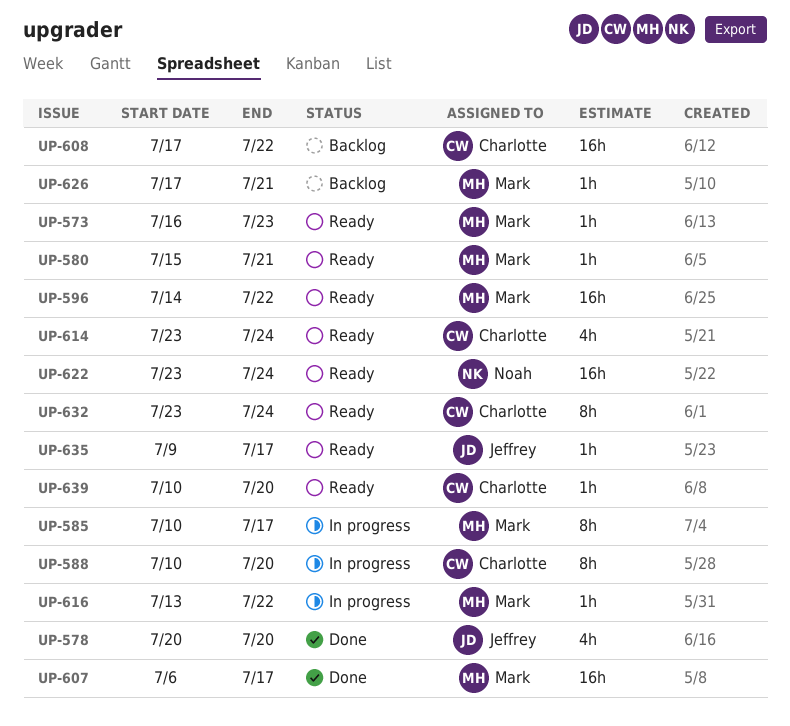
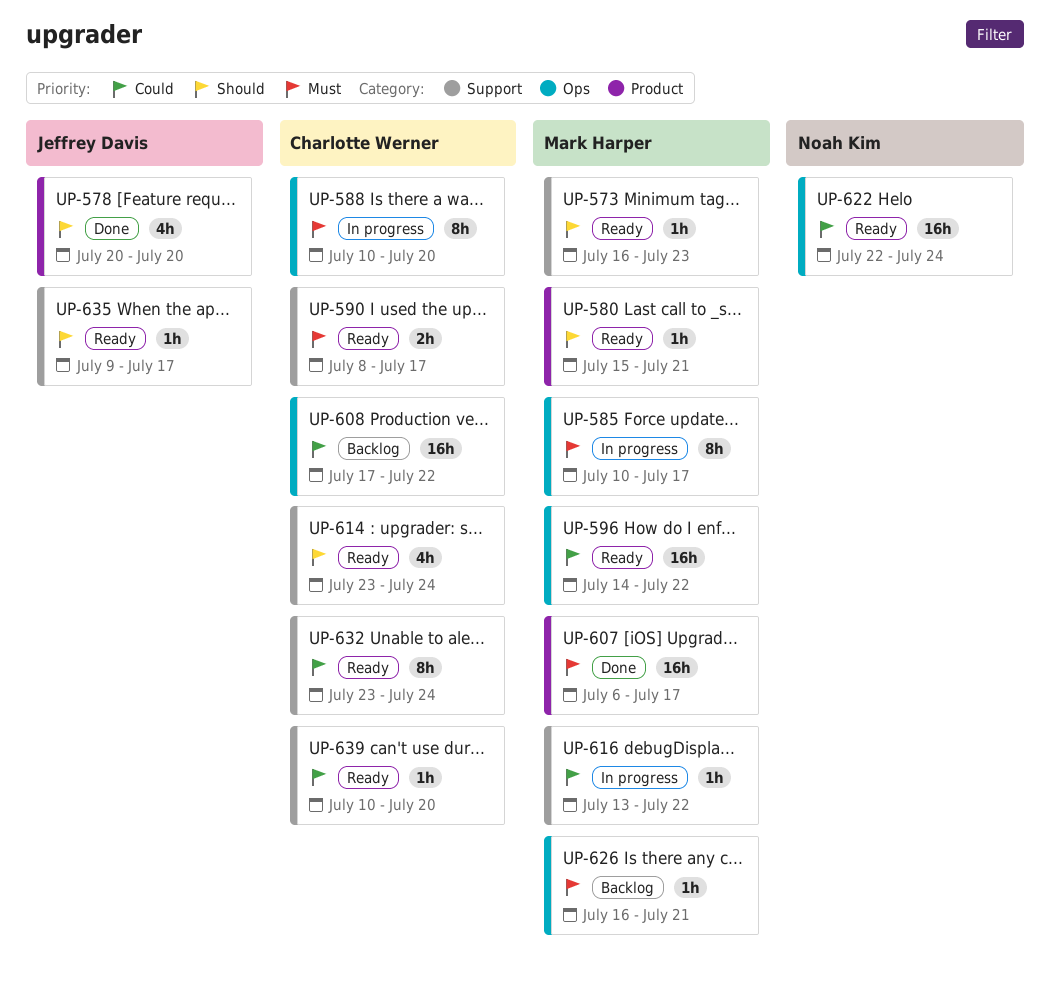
UP-590: none -> present
UP-622, start: Jul 23 -> Jul 22
UP-626, start: Jul 17 -> Jul 16

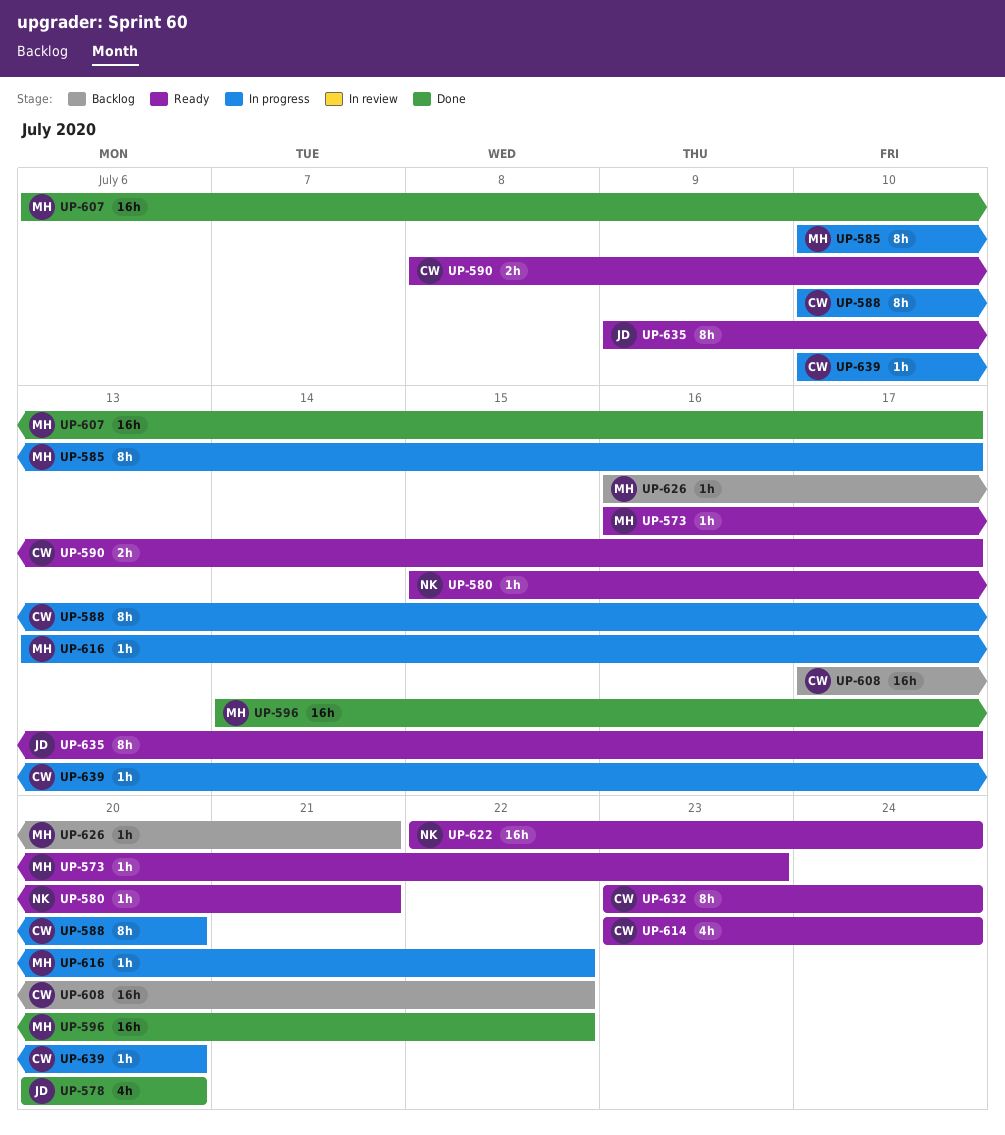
UP-580, owner: Mark Harper -> Noah Kim
UP-596, status: Ready -> Done
UP-635, estimate: 1h -> 8h
UP-639, status: Ready -> In progress

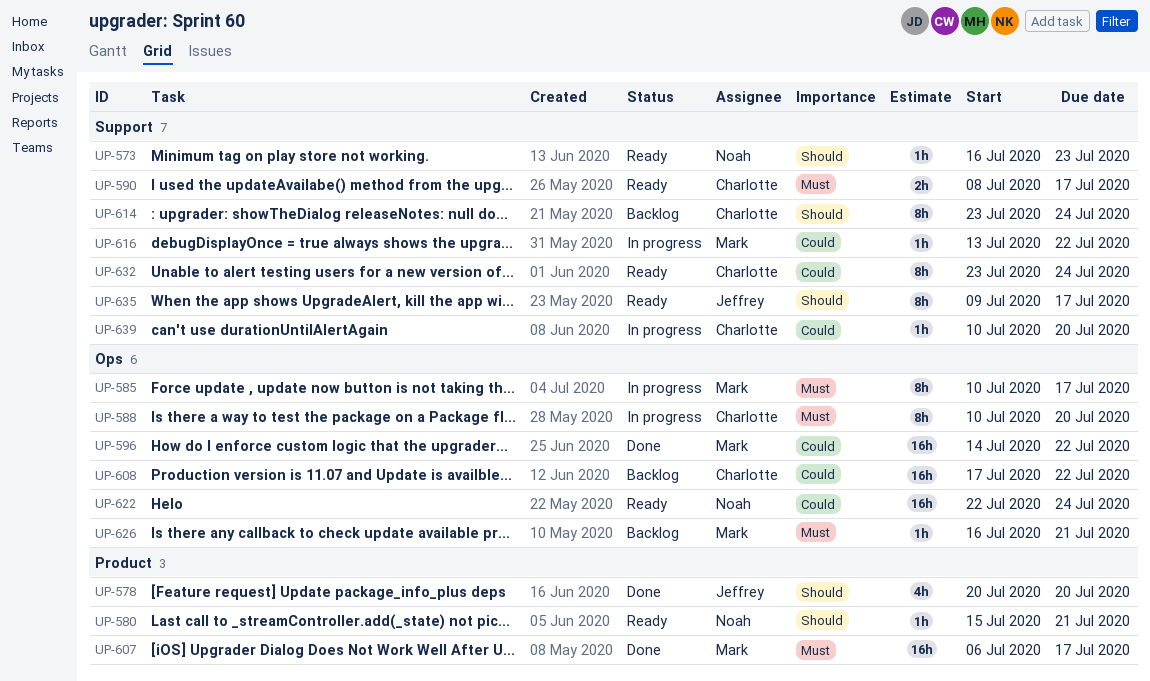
UP-573, owner: Mark -> Noah
UP-614, status: Ready -> Backlog
UP-614, estimate: 4h -> 8h

